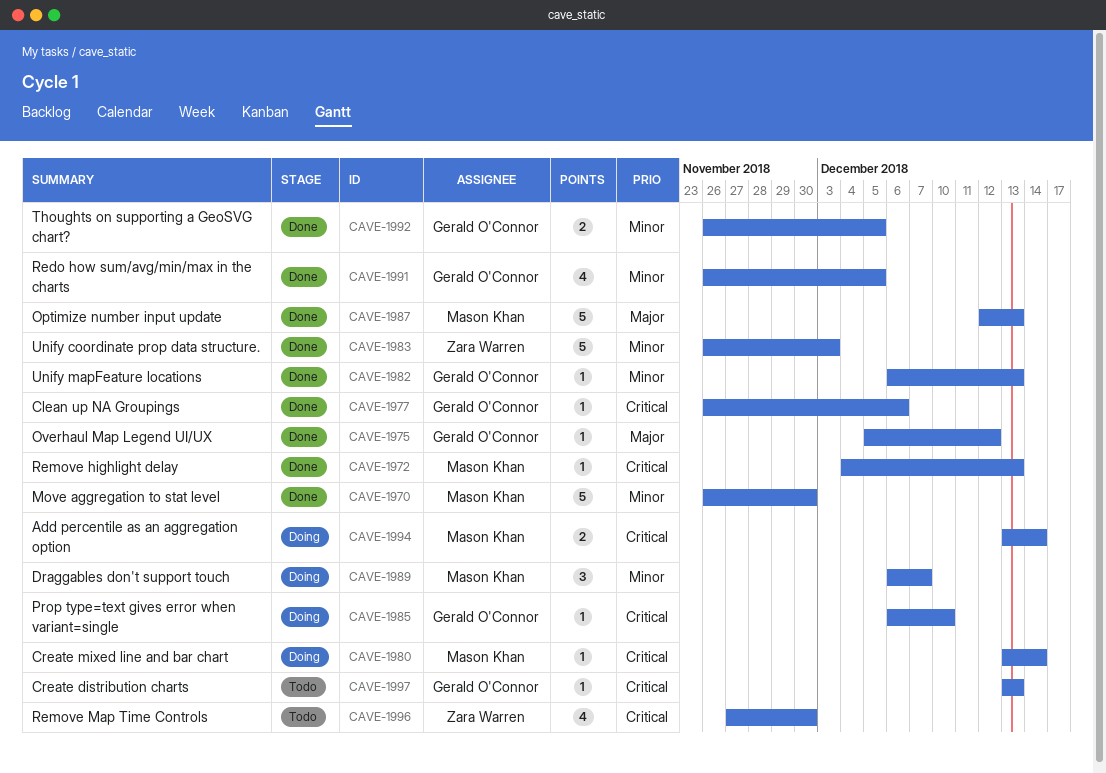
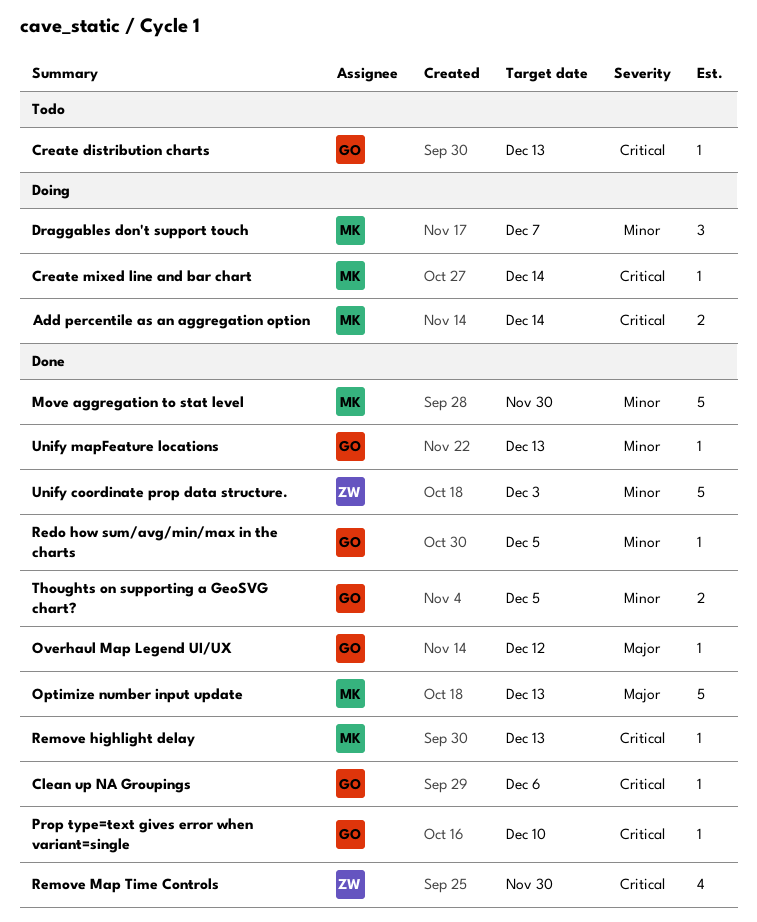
Prop type=text gives error when variant=single, status: Doing -> Done
Redo how sum/avg/min/max in the charts, estimate: 4 -> 1
Remove Map Time Controls, status: Todo -> Done

